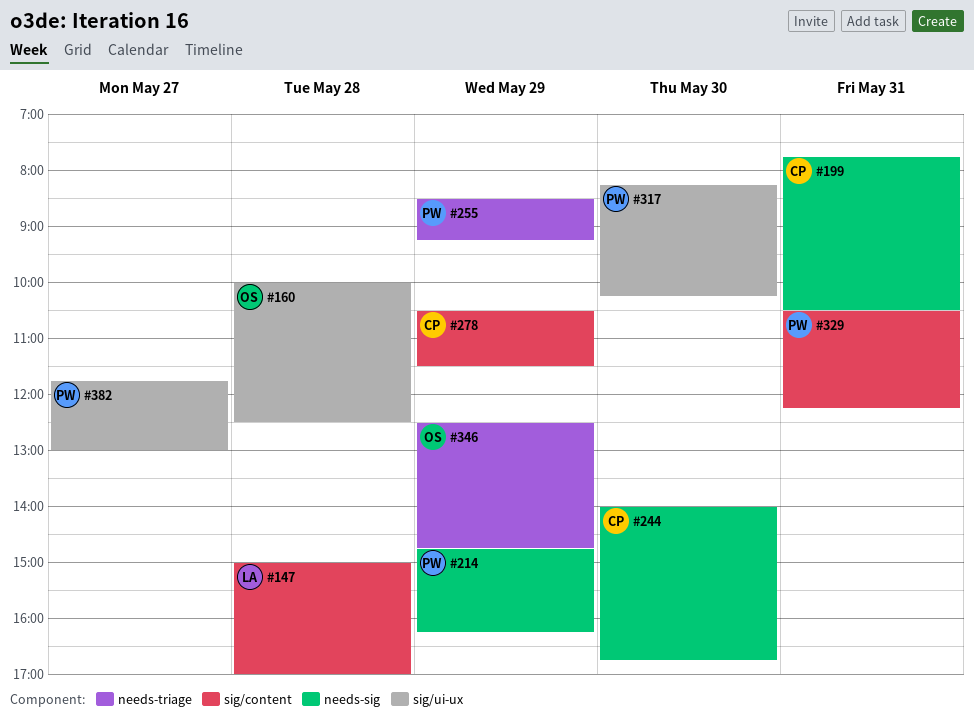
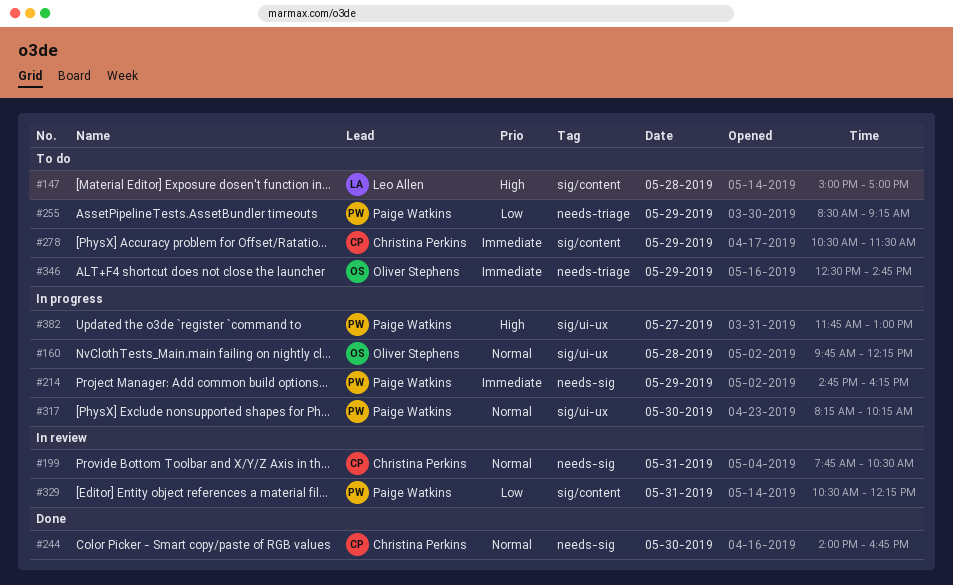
#160, begins: 10:00 -> 09:45
#160, ends: 12:30 -> 12:15

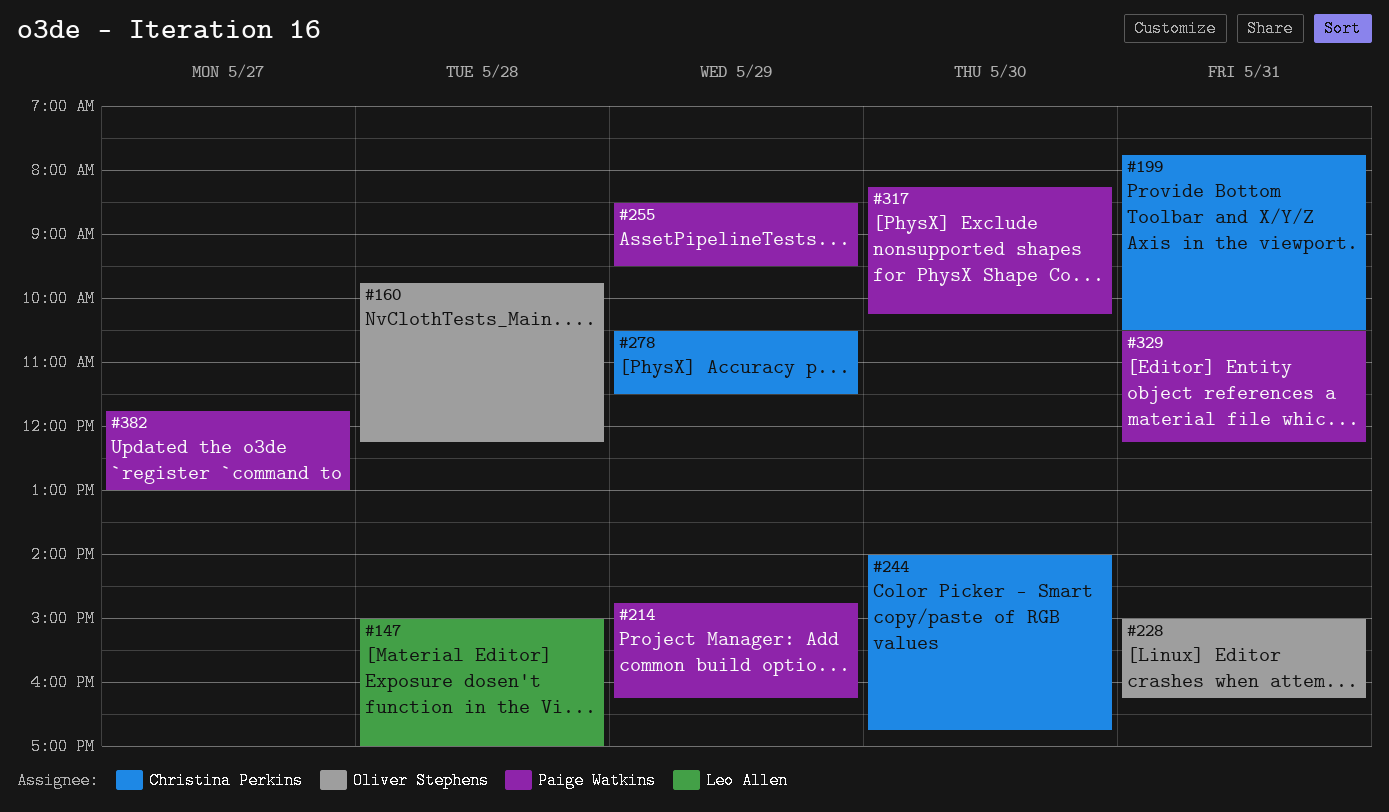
#228: none -> present
#255, ends: 09:15 -> 09:30
#346: present -> none

